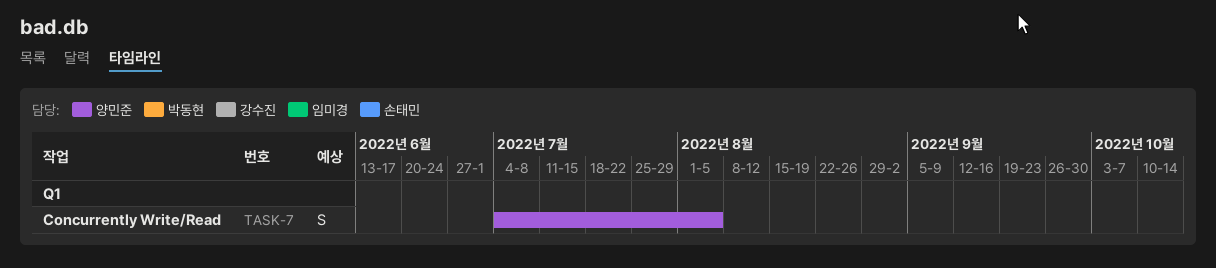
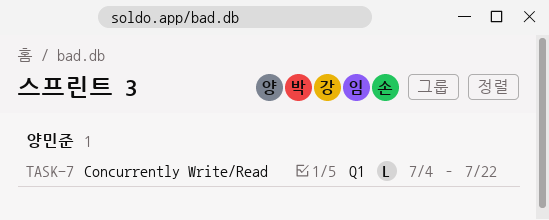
TASK-7, estimate: S -> L
TASK-7, due: Aug 5 -> Jul 22

